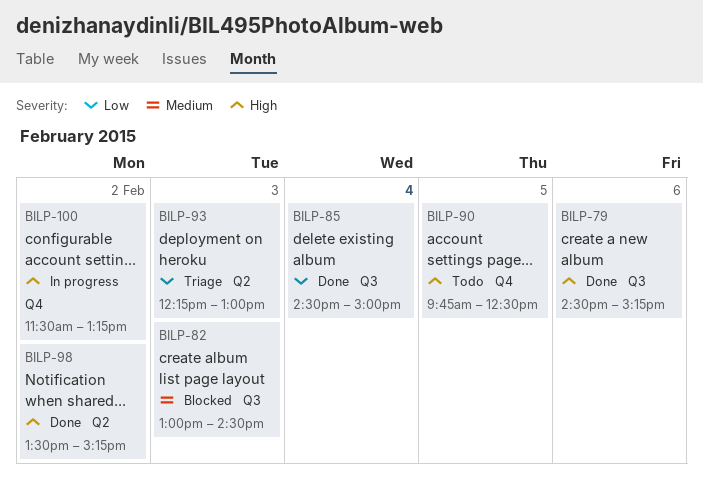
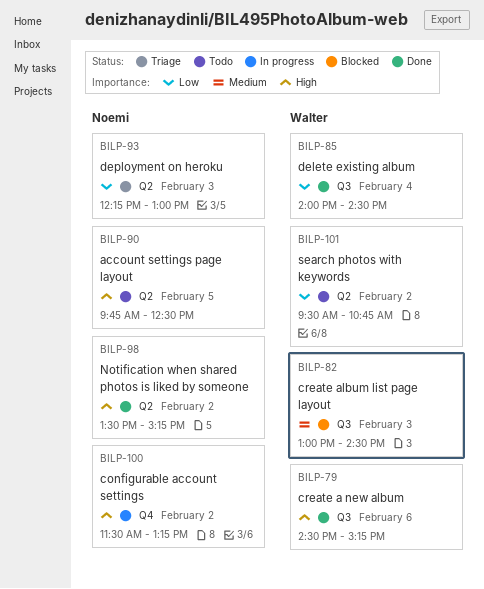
BILP-85, begins: 14:30 -> 14:00
BILP-85, ends: 15:00 -> 14:30
BILP-90, label: Q4 -> Q2
BILP-101: none -> present

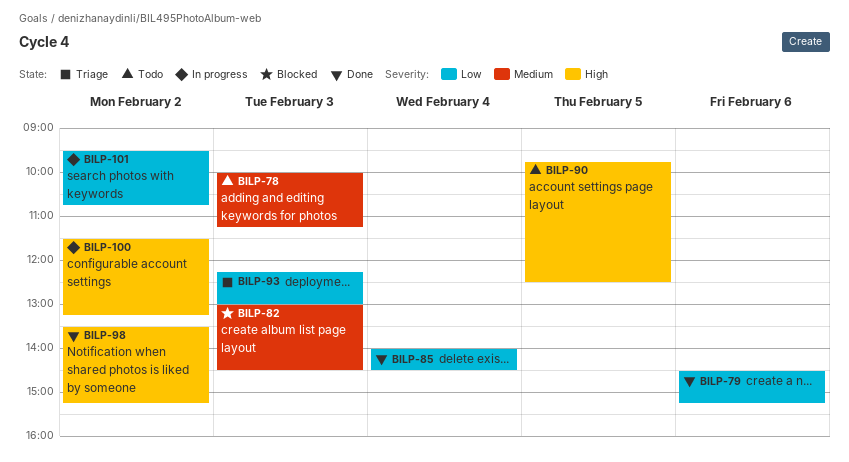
BILP-78: none -> present
BILP-79, priority: High -> Low
BILP-101, status: Todo -> In progress

